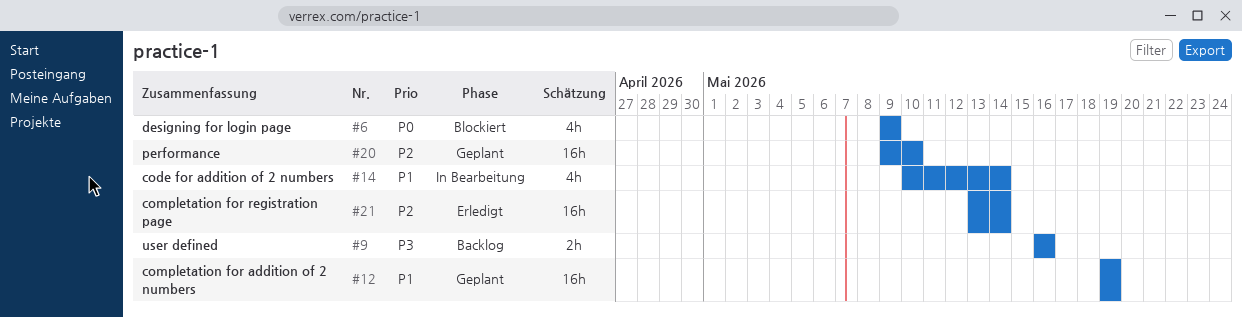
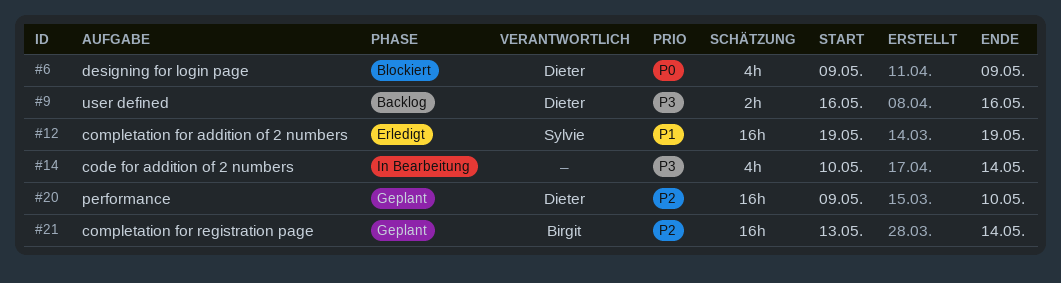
#12, status: Geplant -> Erledigt
#14, priority: P1 -> P3
#21, status: Erledigt -> Geplant

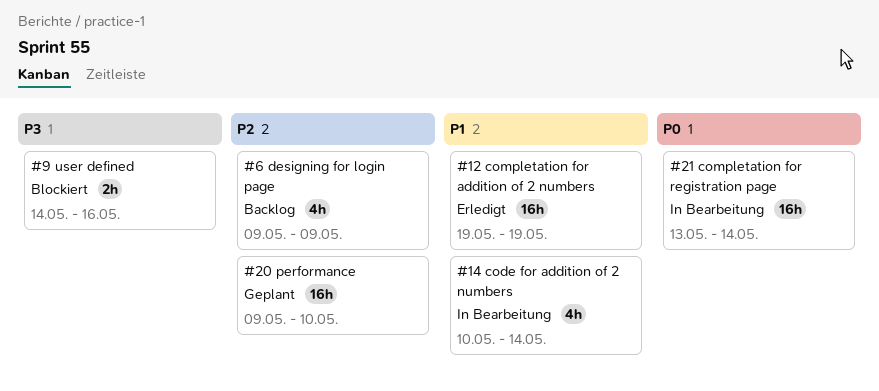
#6, status: Blockiert -> Backlog
#6, priority: P0 -> P2
#9, status: Backlog -> Blockiert
#9, start: May 16 -> May 14
#14, priority: P3 -> P1
#21, status: Geplant -> In Bearbeitung
#21, priority: P2 -> P0

